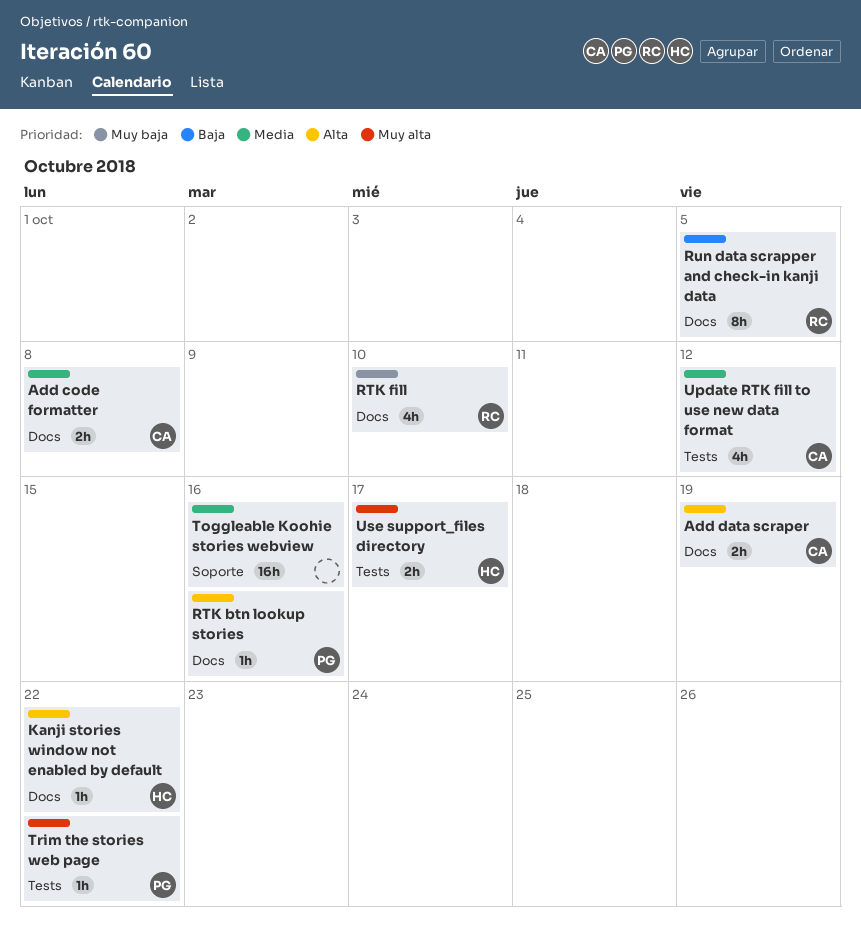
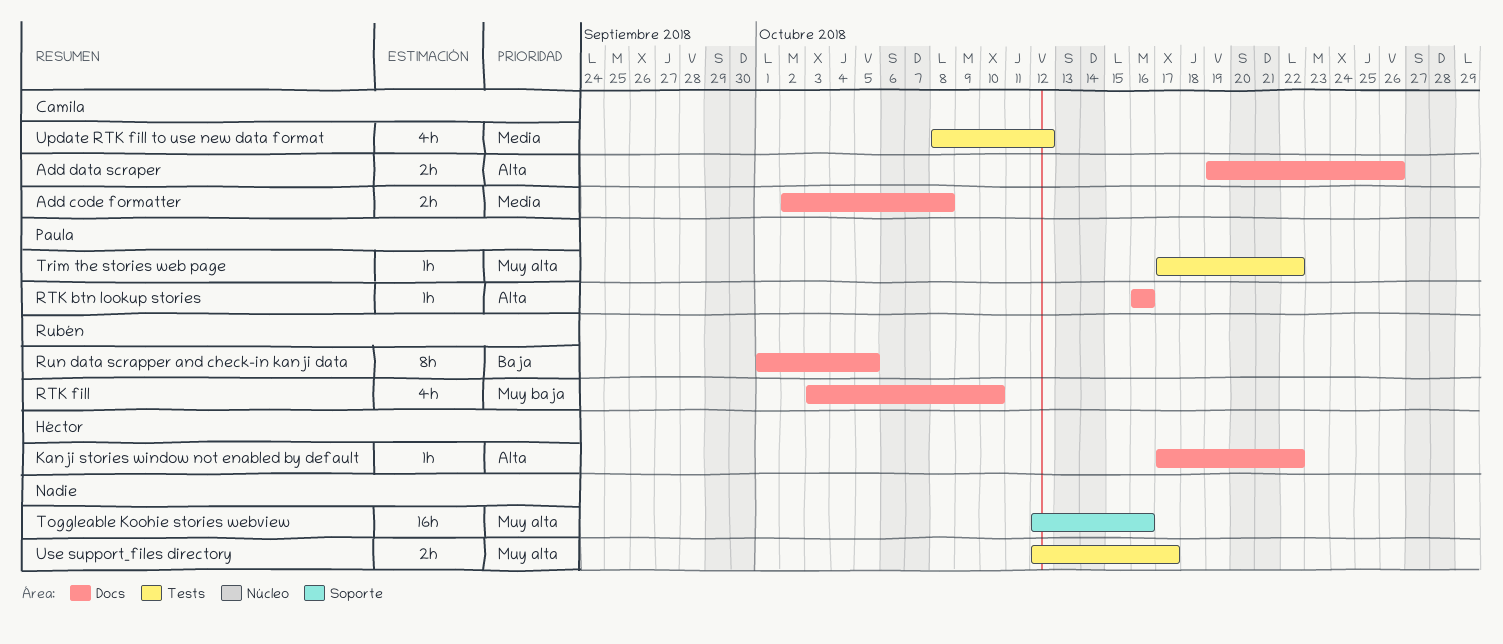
Add data scraper, due: Oct 19 -> Oct 26
Toggleable Koohie stories webview, priority: Media -> Muy alta
Use support_files directory, owner: Héctor -> none

